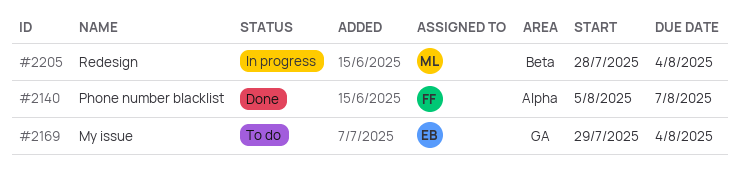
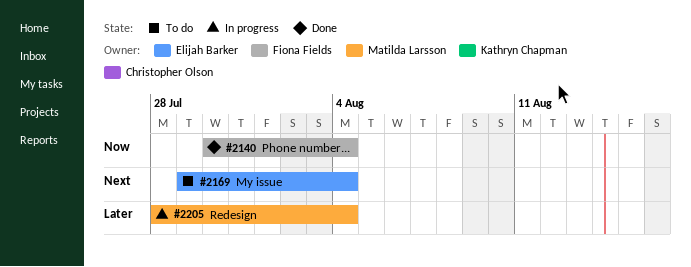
#2140, start: Aug 5 -> Jul 30
#2140, due: Aug 7 -> Aug 4

